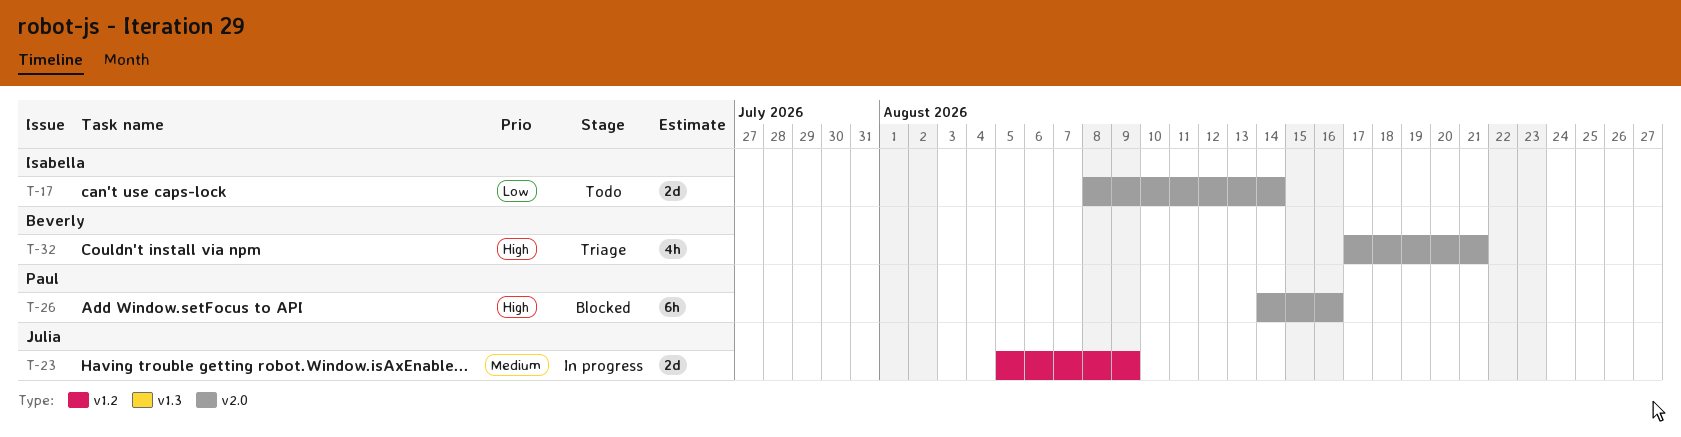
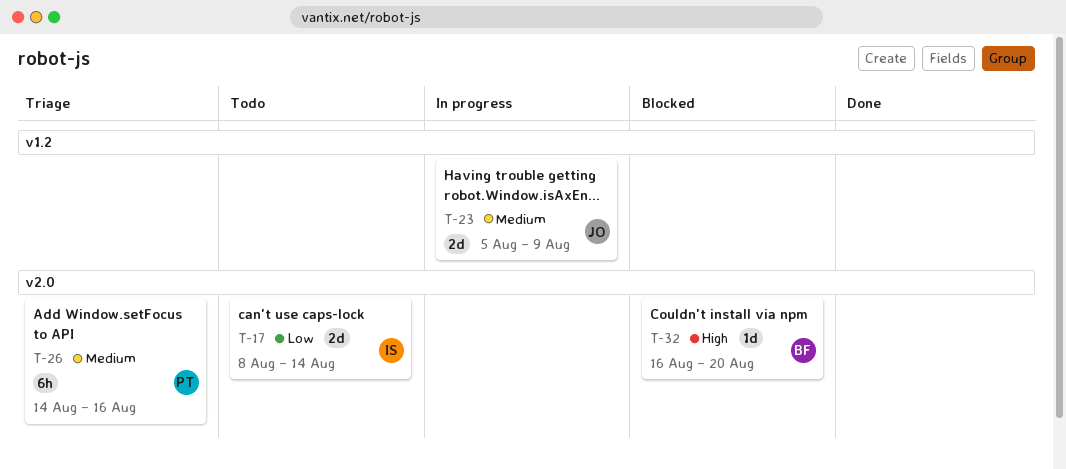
T-26, status: Blocked -> Triage
T-26, priority: High -> Medium
T-32, status: Triage -> Blocked
T-32, estimate: 4h -> 1d
T-32, start: Aug 17 -> Aug 16
T-32, due: Aug 21 -> Aug 20

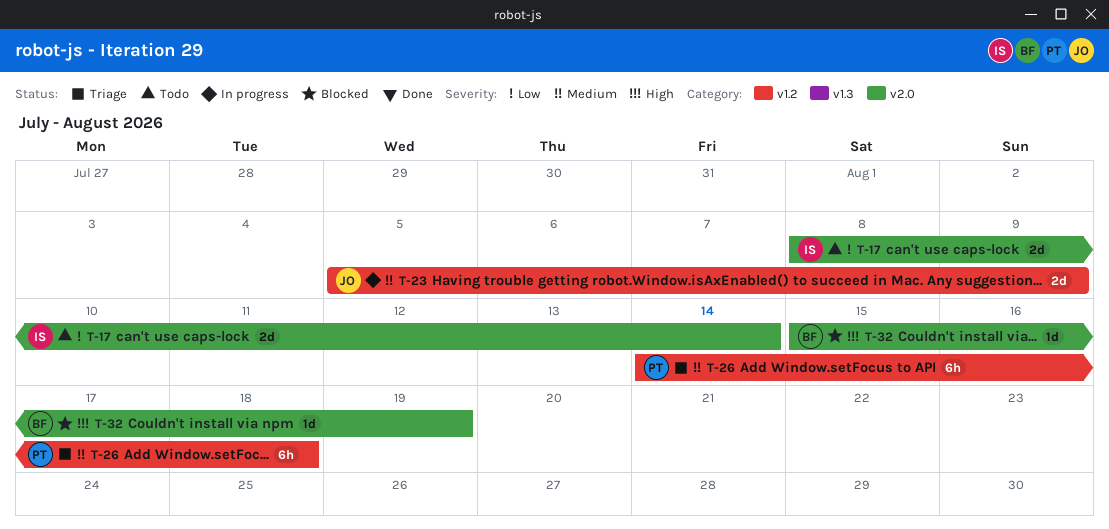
T-26, label: v2.0 -> v1.2
T-26, due: Aug 16 -> Aug 18
T-32, start: Aug 16 -> Aug 15
T-32, due: Aug 20 -> Aug 19

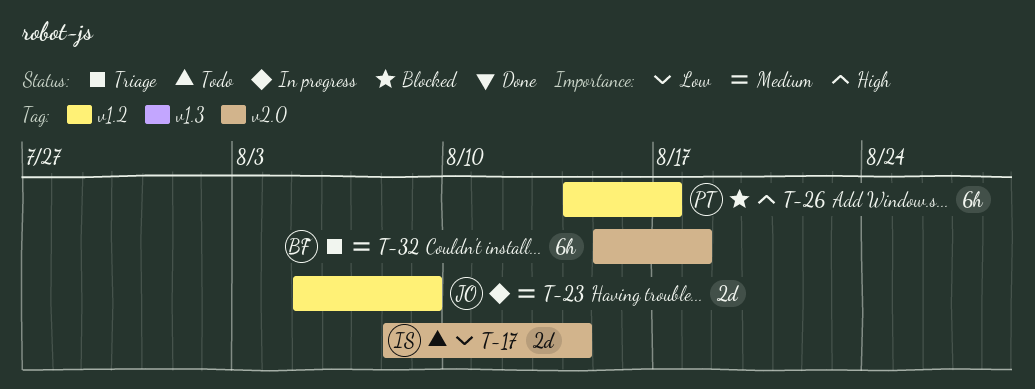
T-26, status: Triage -> Blocked
T-26, priority: Medium -> High
T-26, due: Aug 18 -> Aug 17
T-32, status: Blocked -> Triage
T-32, priority: High -> Medium
T-32, estimate: 1d -> 6h
T-32, due: Aug 19 -> Aug 18

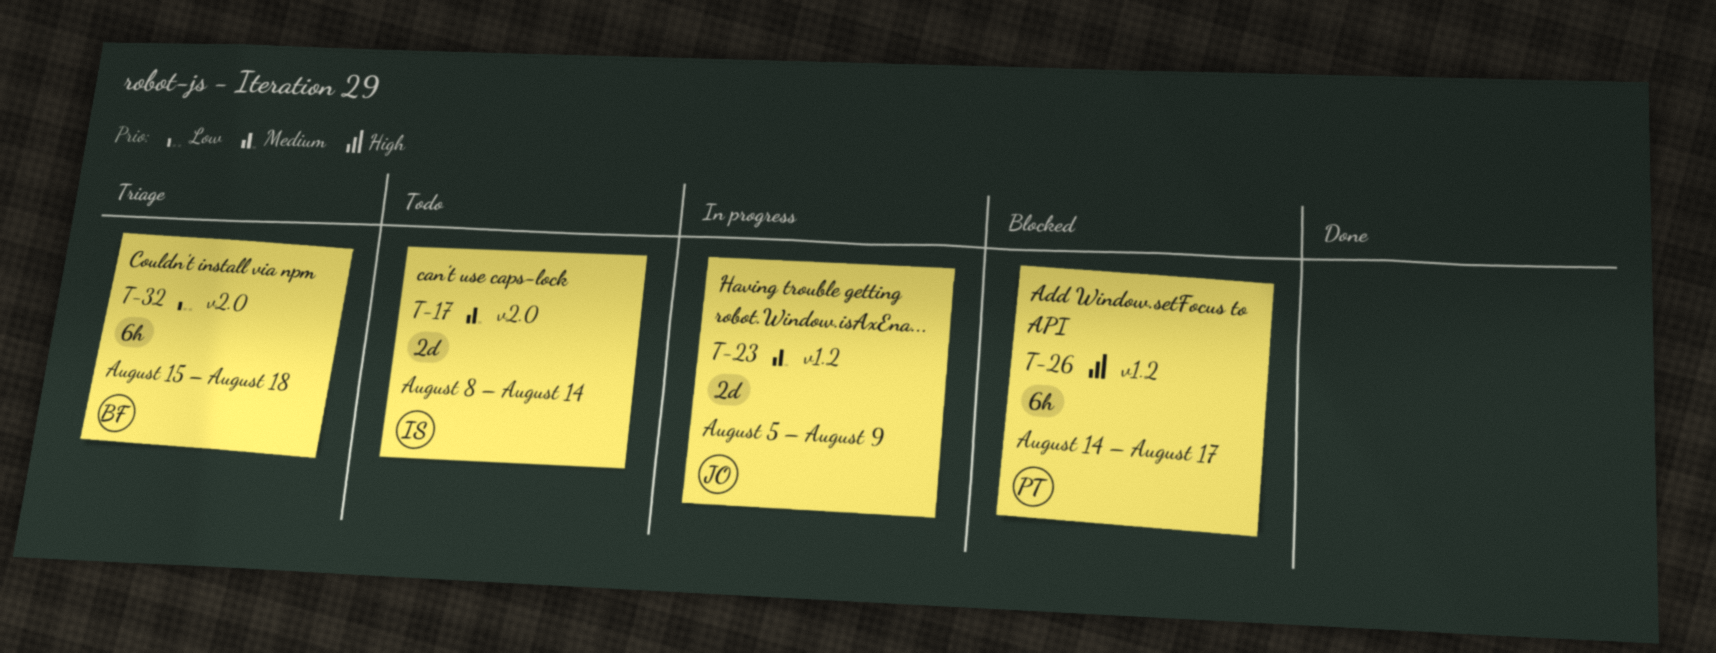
T-17, priority: Low -> Medium
T-32, priority: Medium -> Low

